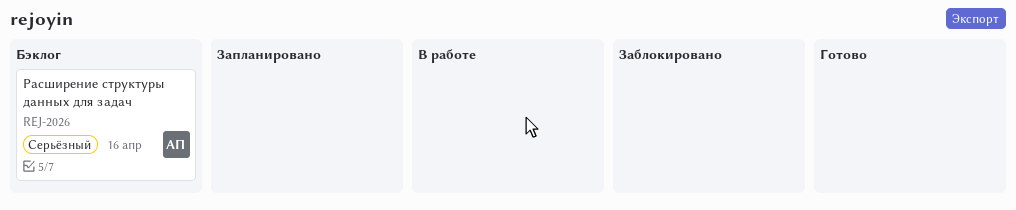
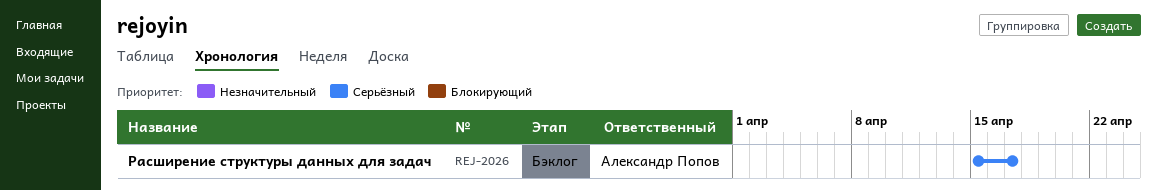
REJ-2026, due: Apr 16 -> Apr 17

